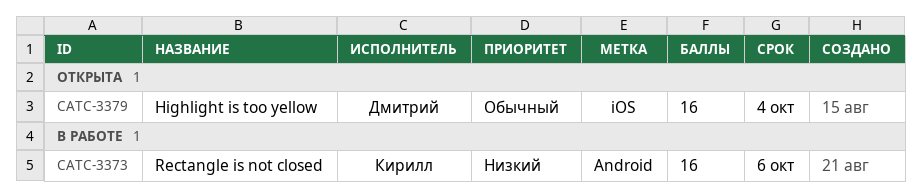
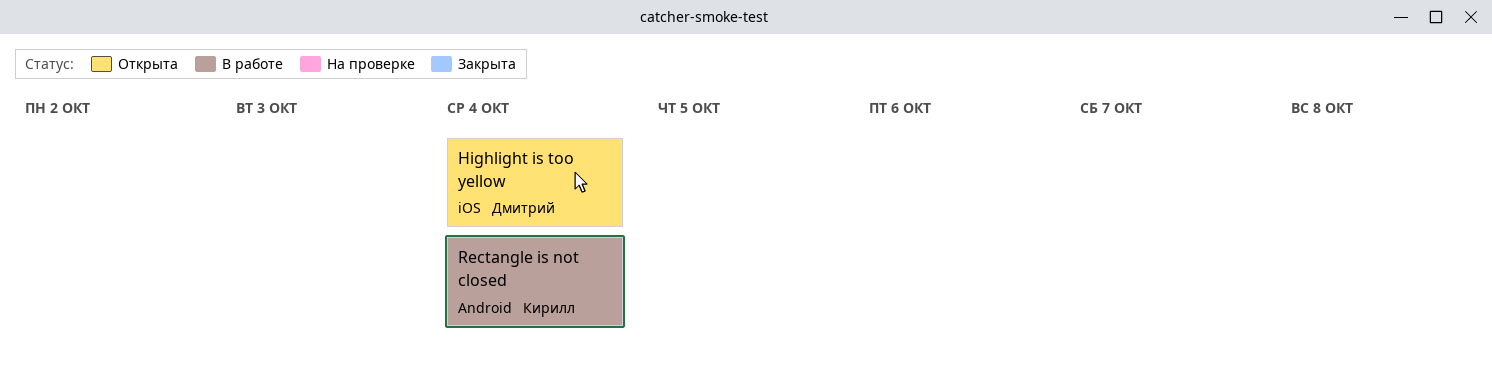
Rectangle is not closed, due: Oct 6 -> Oct 4

